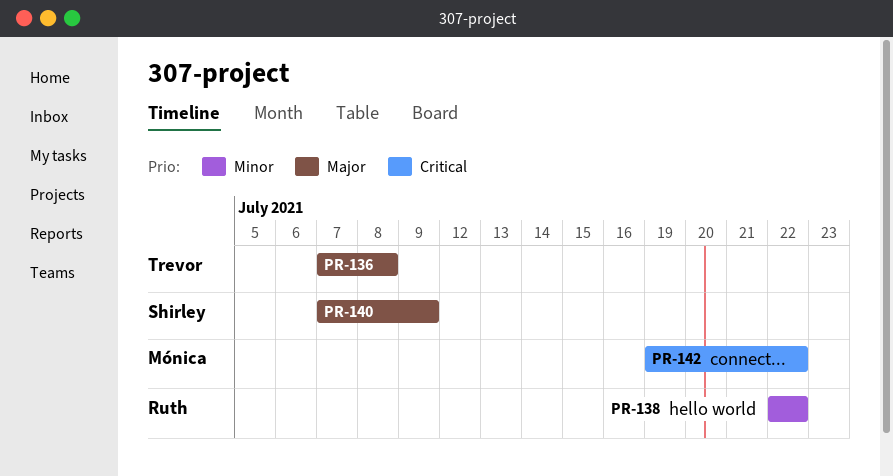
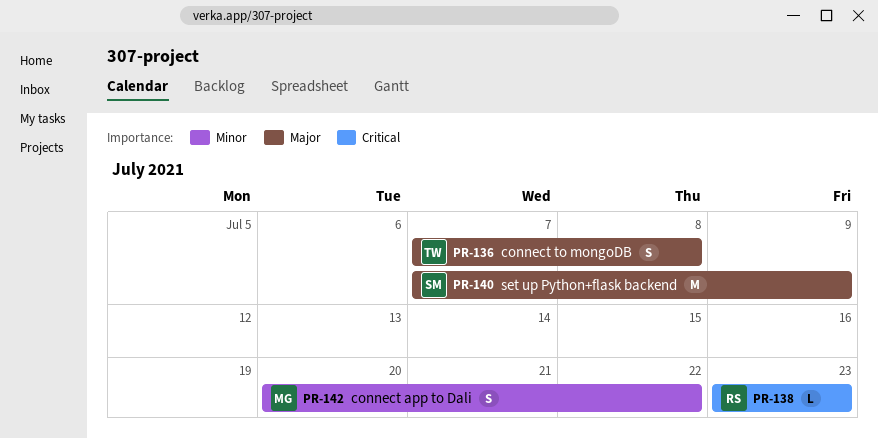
PR-138, priority: Minor -> Critical
PR-138, start: Jul 22 -> Jul 23
PR-138, due: Jul 22 -> Jul 23
PR-142, priority: Critical -> Minor
PR-142, start: Jul 19 -> Jul 20

